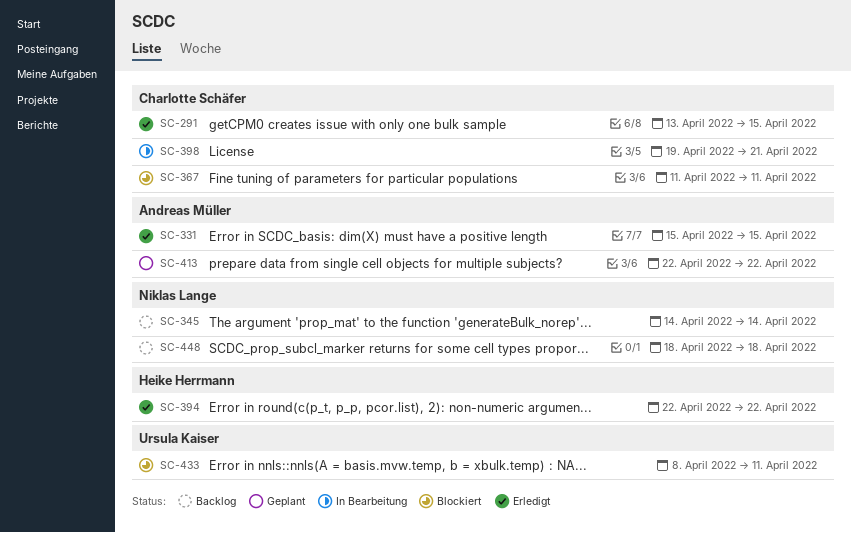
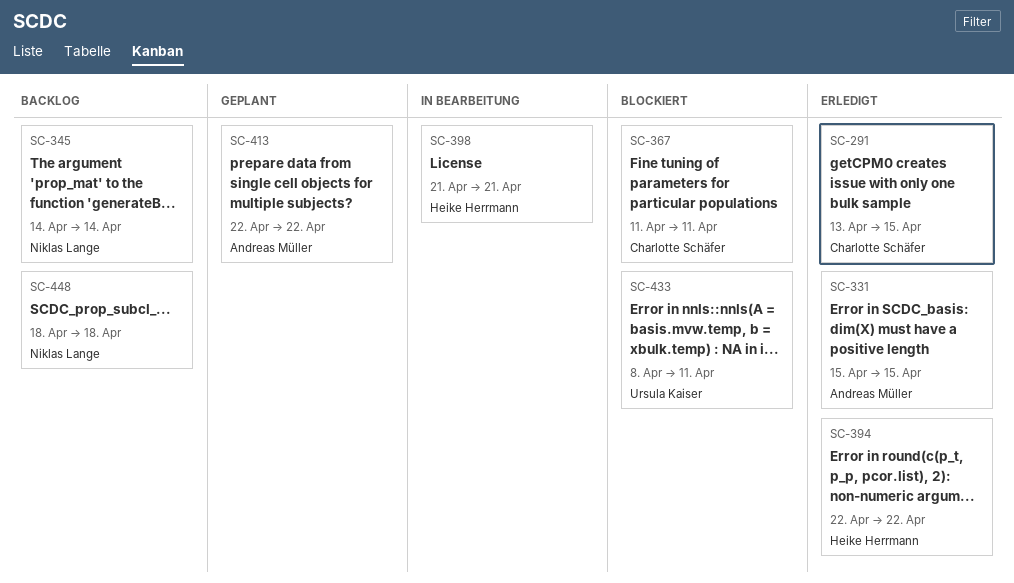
SC-398, owner: Charlotte Schäfer -> Heike Herrmann
SC-398, start: Apr 19 -> Apr 21

